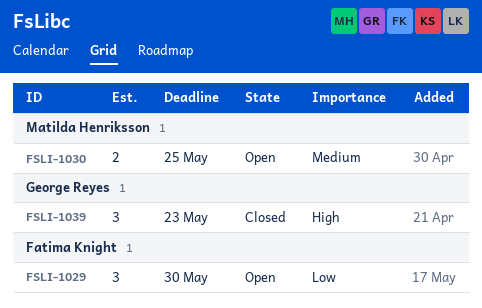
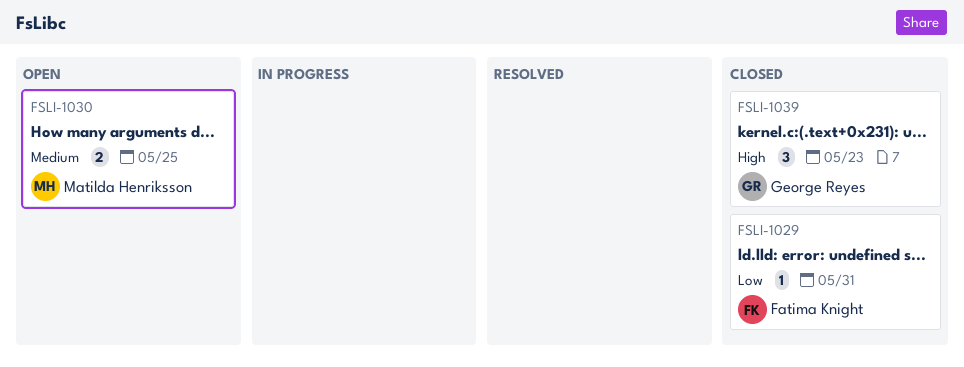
FSLI-1029, status: Open -> Closed
FSLI-1029, estimate: 3 -> 1
FSLI-1029, due: May 30 -> May 31

